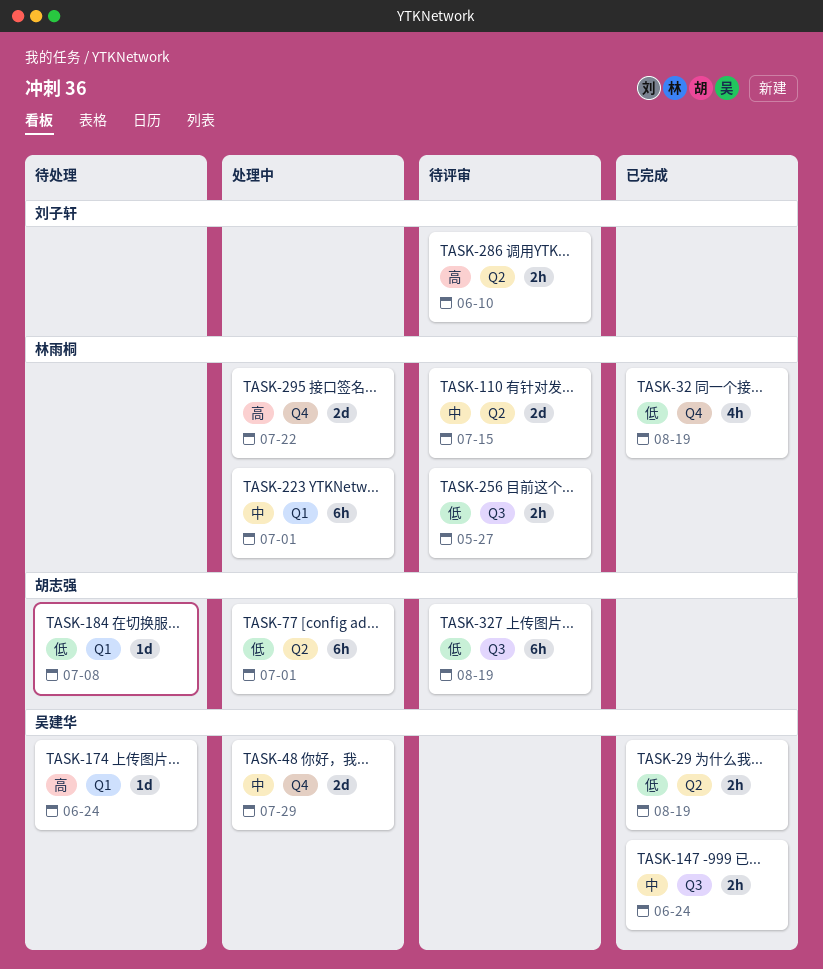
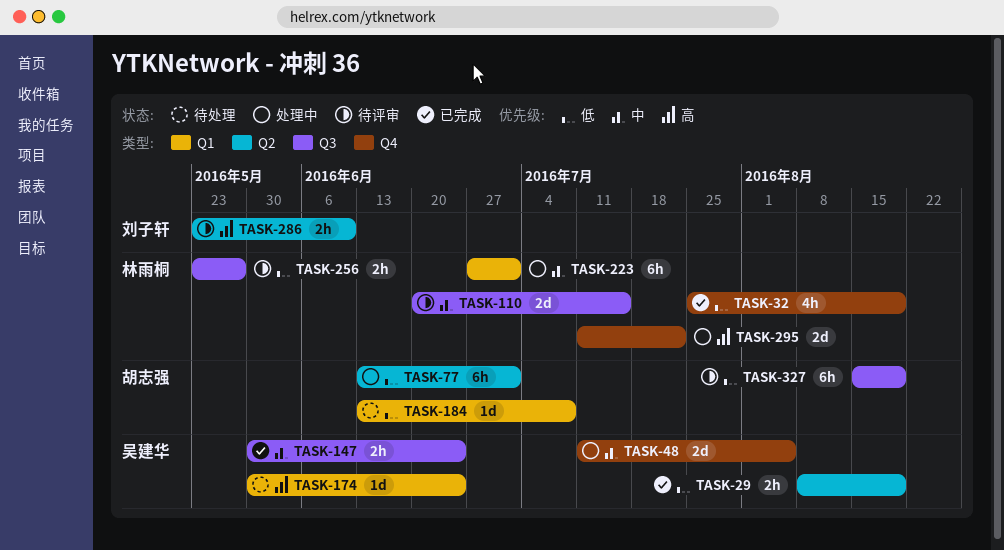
TASK-48, due: Jul 29 -> Aug 5
TASK-110, label: Q2 -> Q3

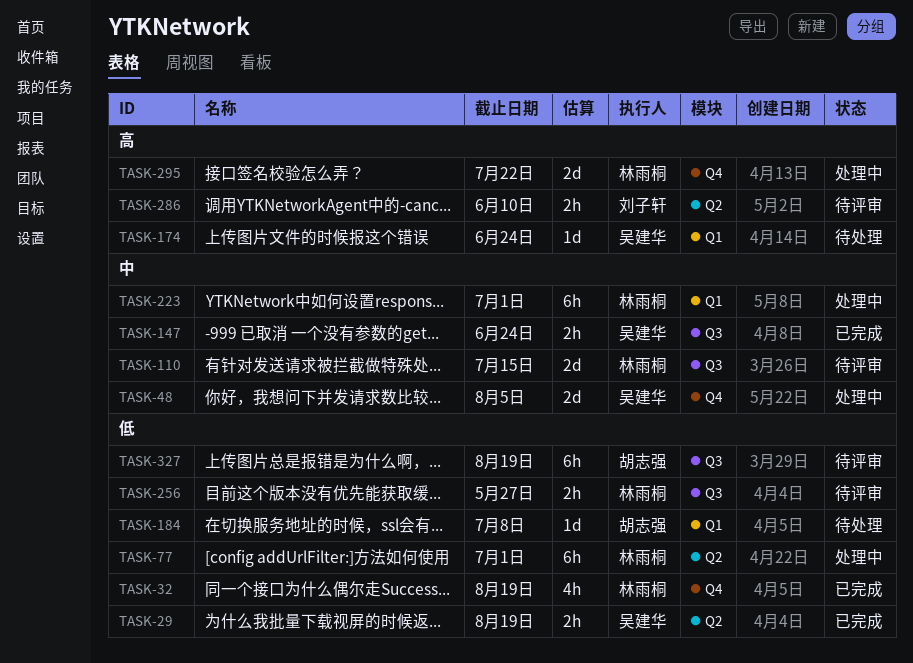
TASK-77, owner: 胡志强 -> 林雨桐

